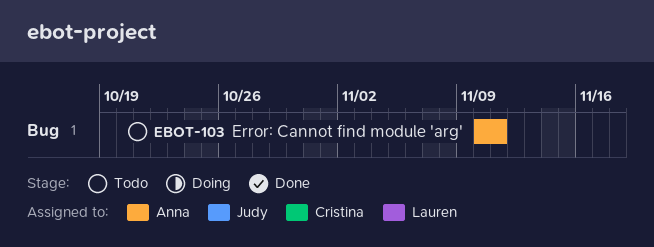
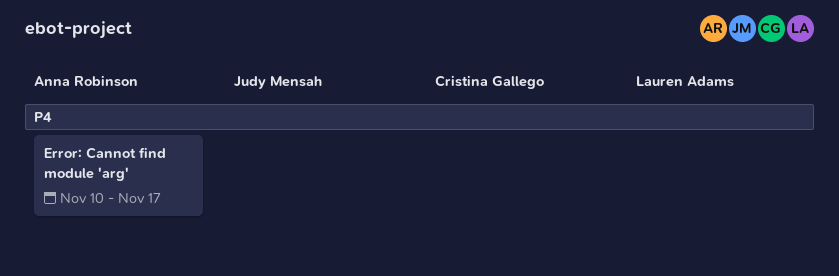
Error: Cannot find module 'arg', due: Nov 11 -> Nov 17

